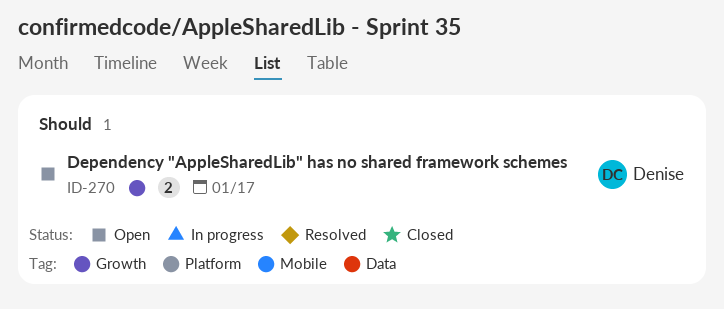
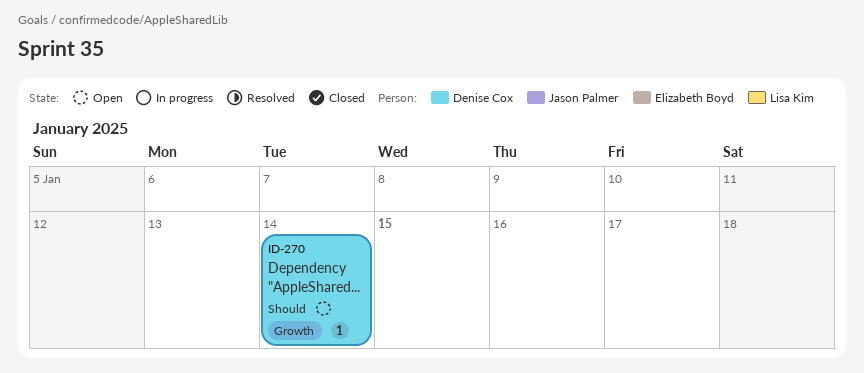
ID-270, estimate: 2 -> 1
ID-270, due: Jan 17 -> Jan 14

